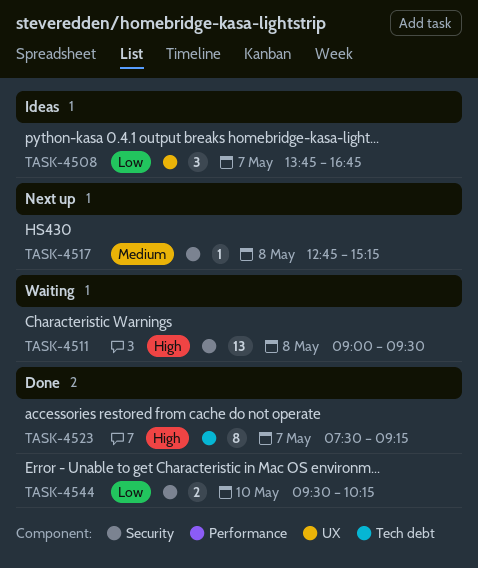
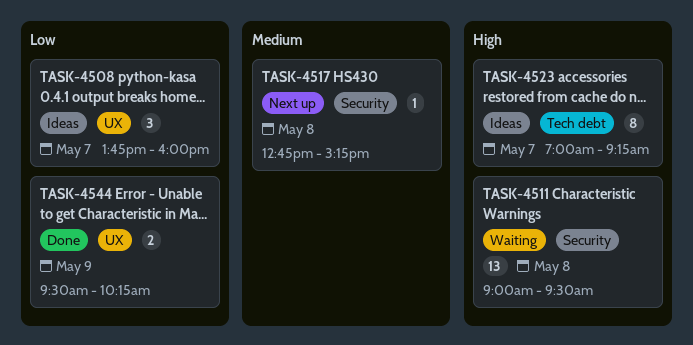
TASK-4508, ends: 16:45 -> 16:00
TASK-4523, status: Done -> Ideas
TASK-4523, begins: 07:30 -> 07:00
TASK-4544, label: Security -> UX
TASK-4544, day: May 10 -> May 9

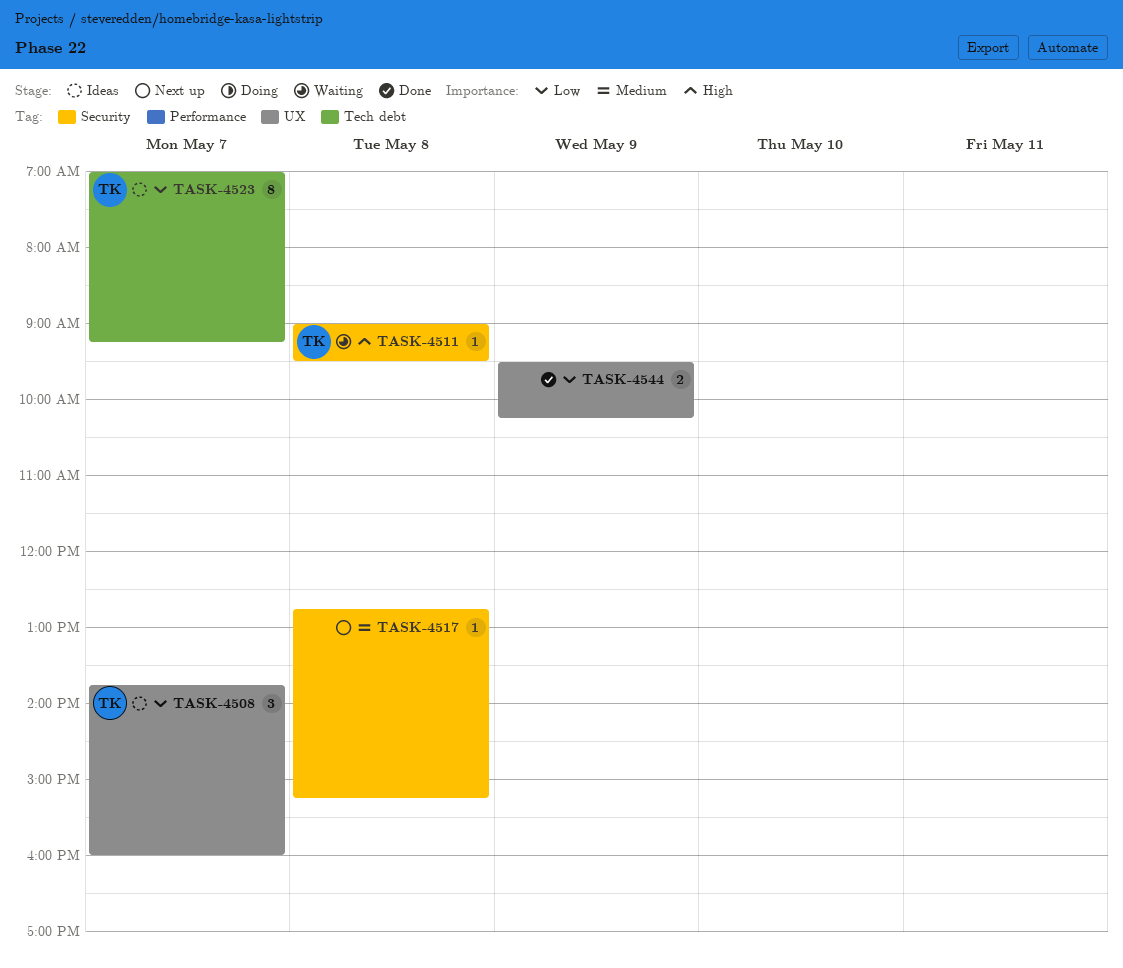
TASK-4511, estimate: 13 -> 1
TASK-4523, priority: High -> Low

